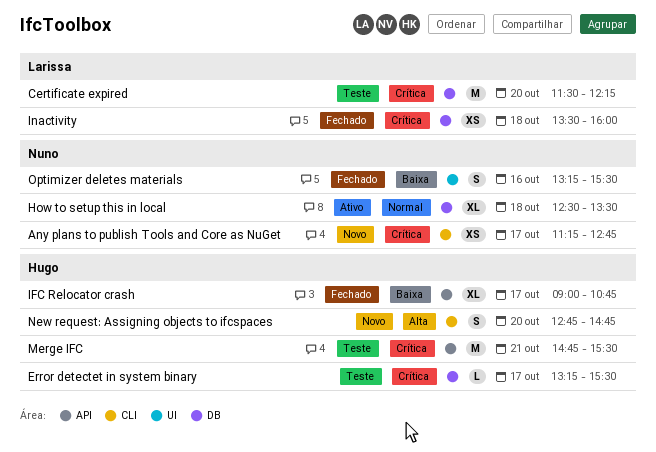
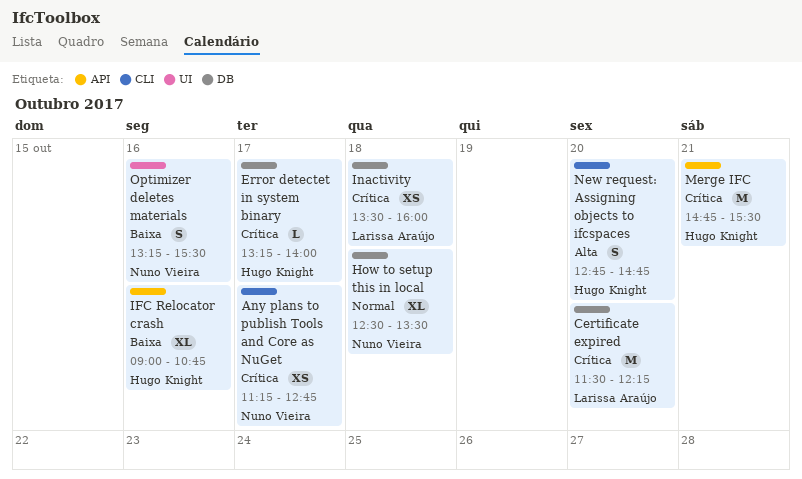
Error detectet in system binary, ends: 15:30 -> 14:00
IFC Relocator crash, day: Oct 17 -> Oct 16

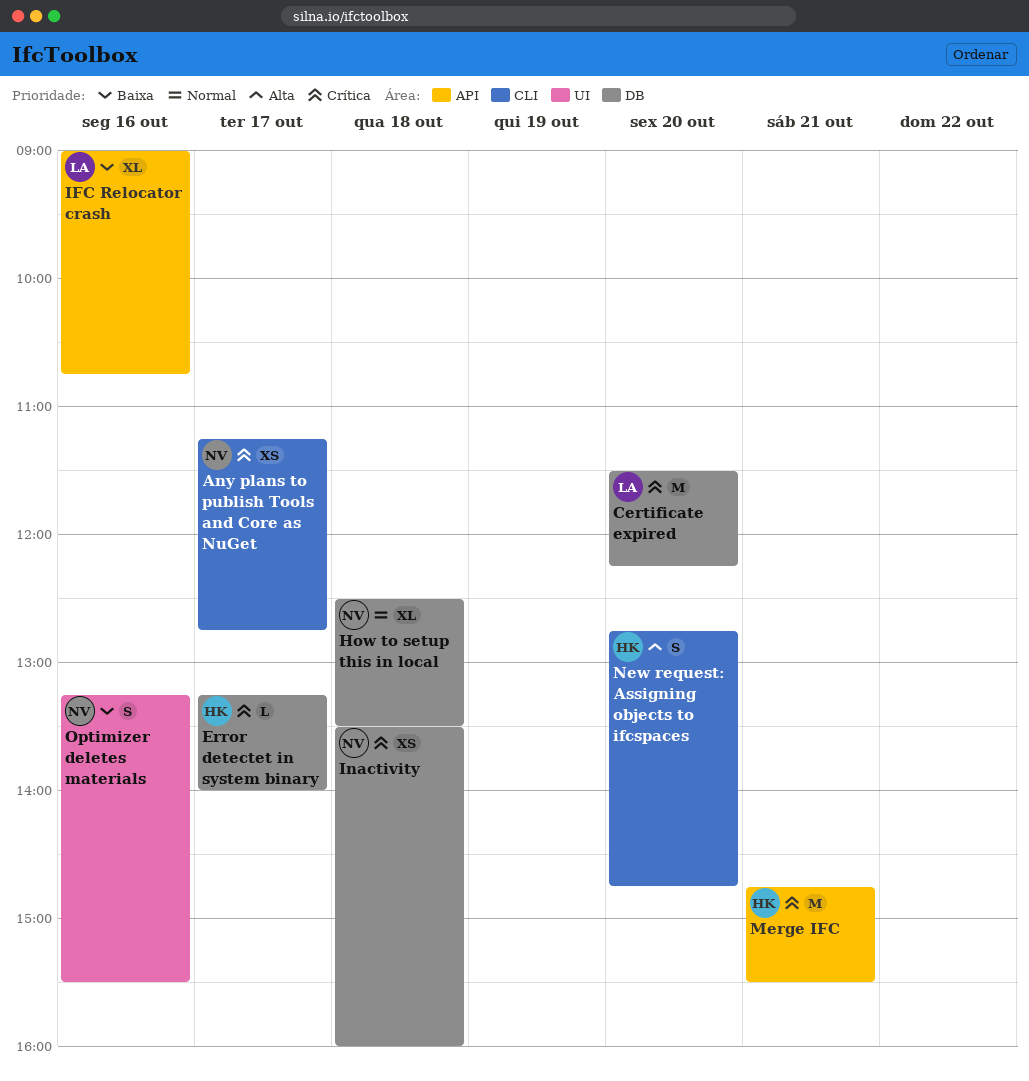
IFC Relocator crash, owner: Hugo Knight -> Larissa Araújo
Inactivity, owner: Larissa Araújo -> Nuno Vieira

